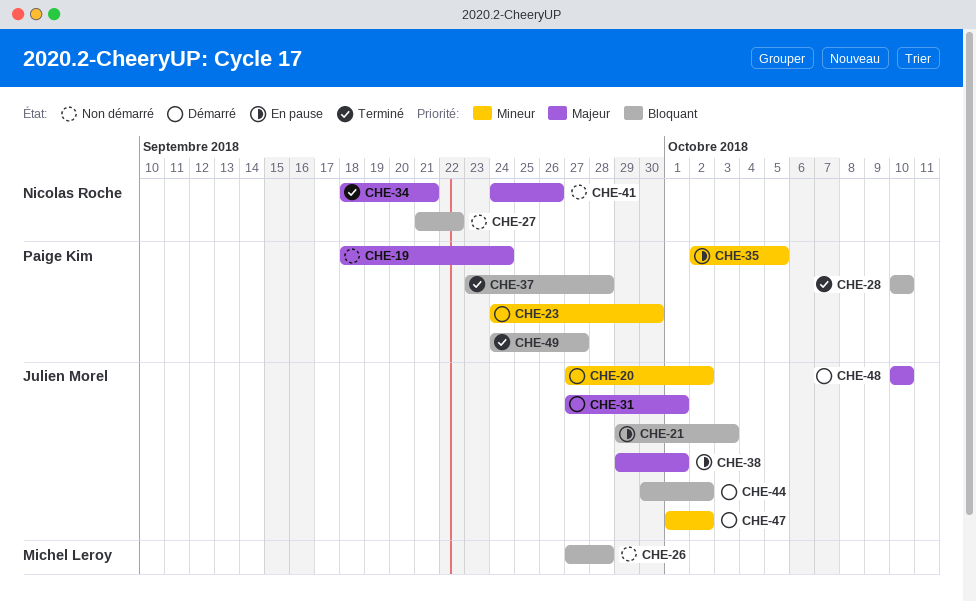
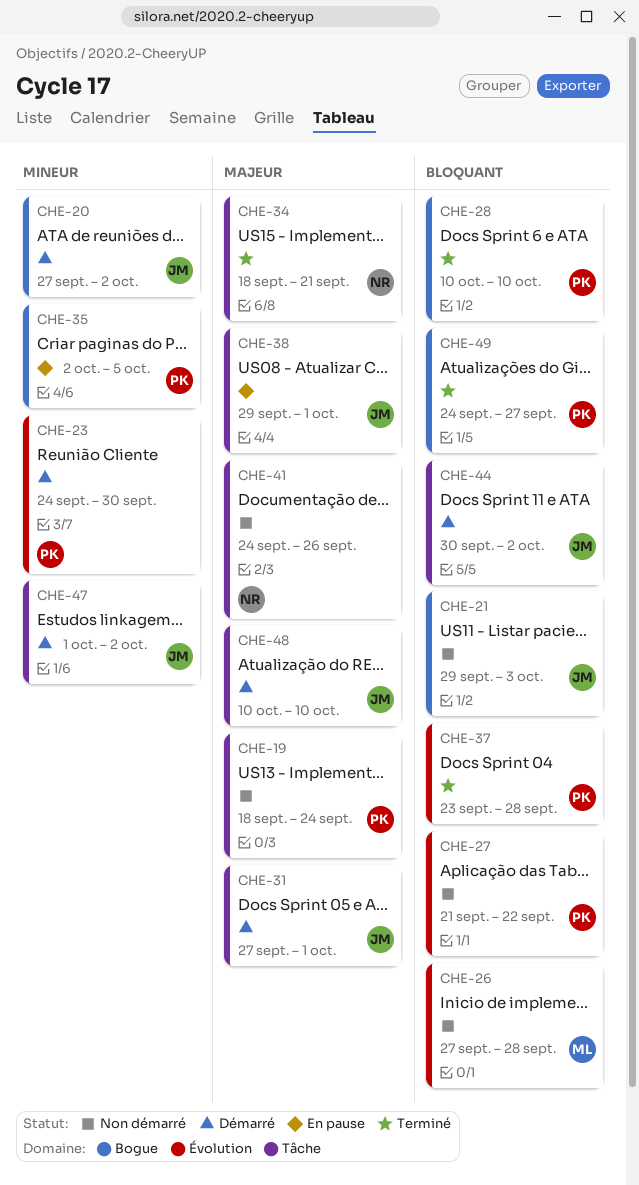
CHE-21, status: En pause -> Non démarré
CHE-27, owner: Nicolas Roche -> Paige Kim

